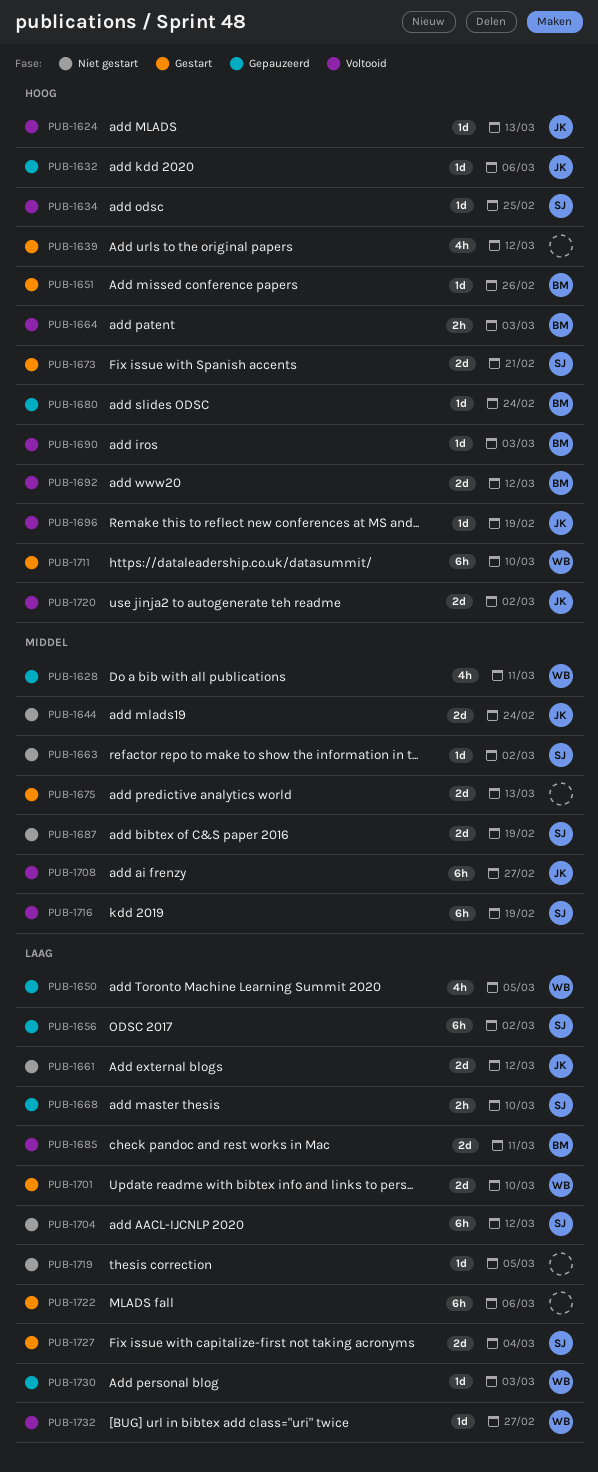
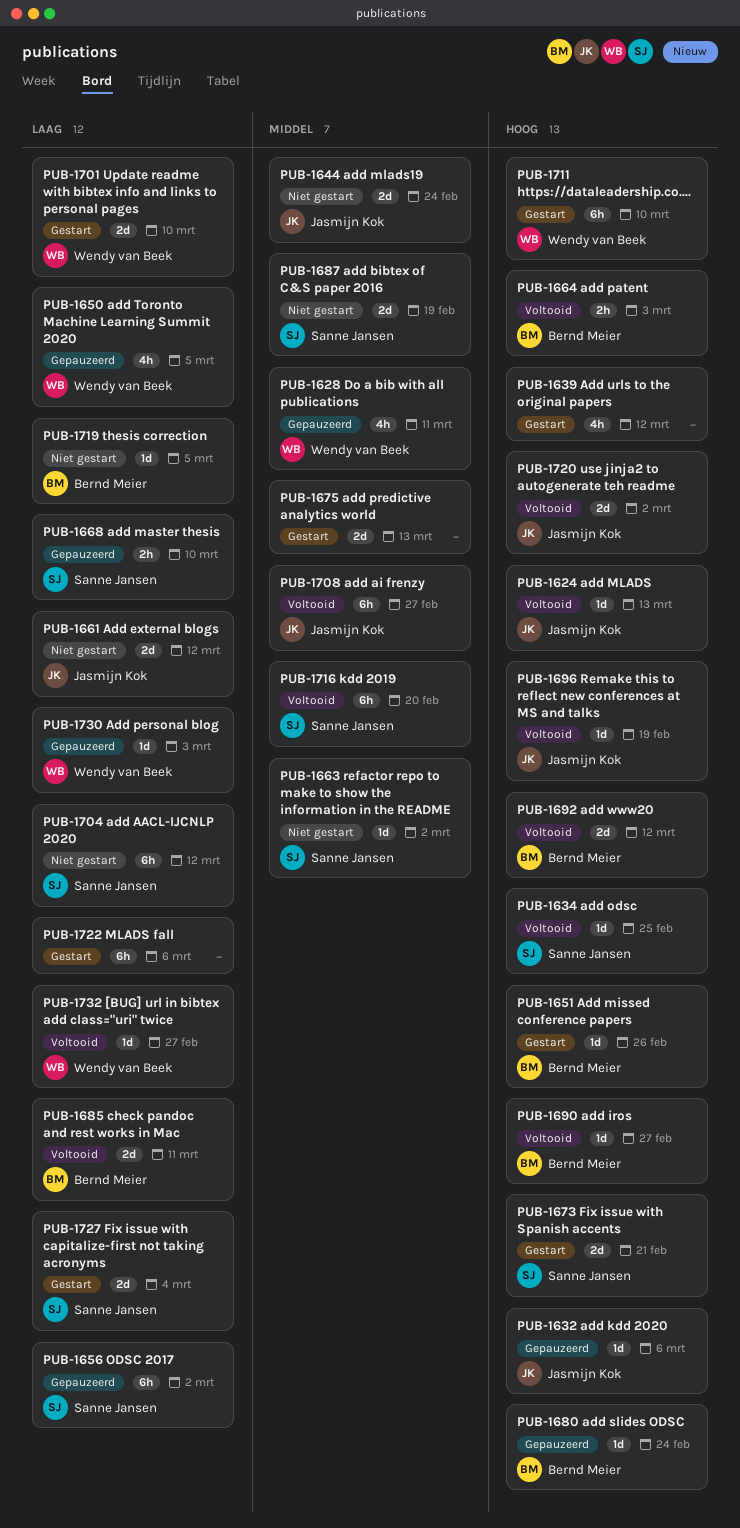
PUB-1690, due: Mar 3 -> Feb 27
PUB-1716, due: Feb 19 -> Feb 20
PUB-1719, owner: none -> Bernd Meier

